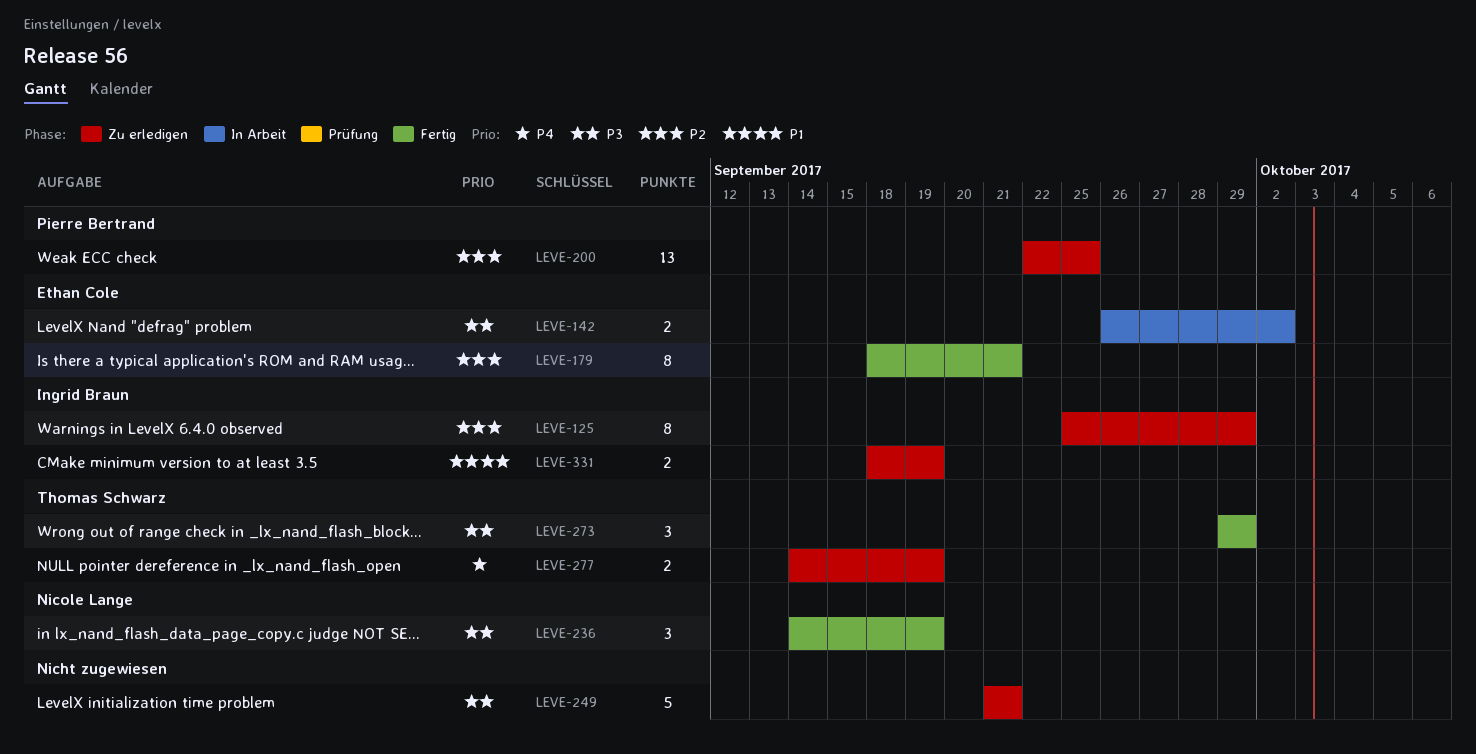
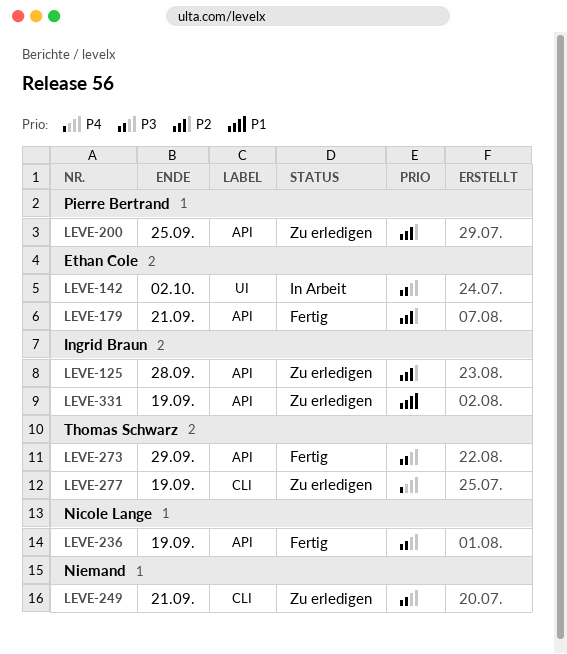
LEVE-125, due: Sep 29 -> Sep 28

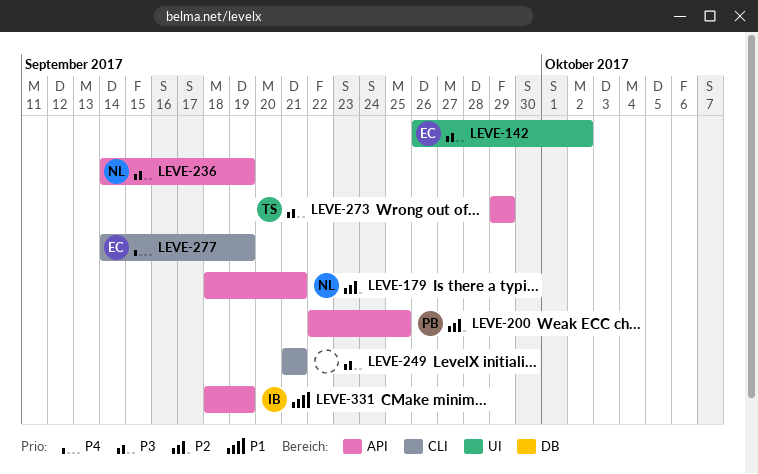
LEVE-125: present -> none
LEVE-179, owner: Ethan Cole -> Nicole Lange
LEVE-277, owner: Thomas Schwarz -> Ethan Cole

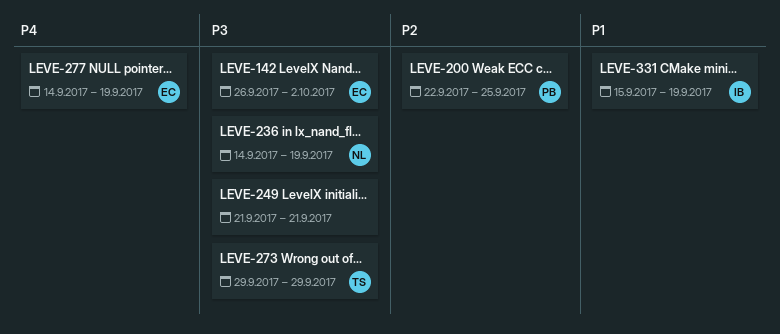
LEVE-179: present -> none
LEVE-331, start: Sep 18 -> Sep 15

